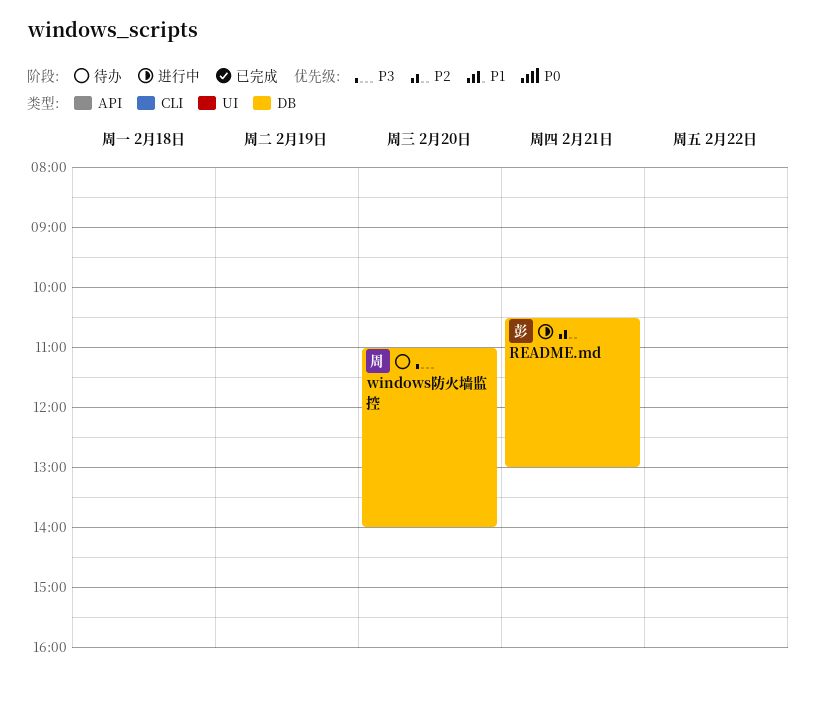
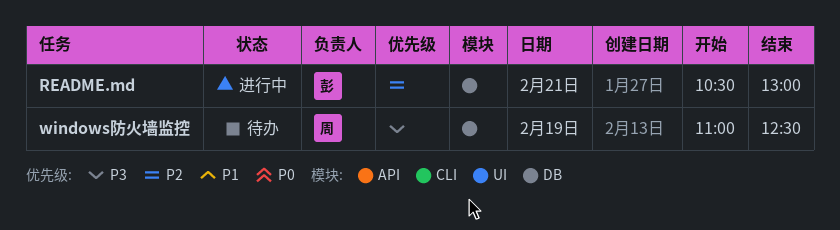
windows防火墙监控, day: Feb 20 -> Feb 19
windows防火墙监控, ends: 14:00 -> 12:30

